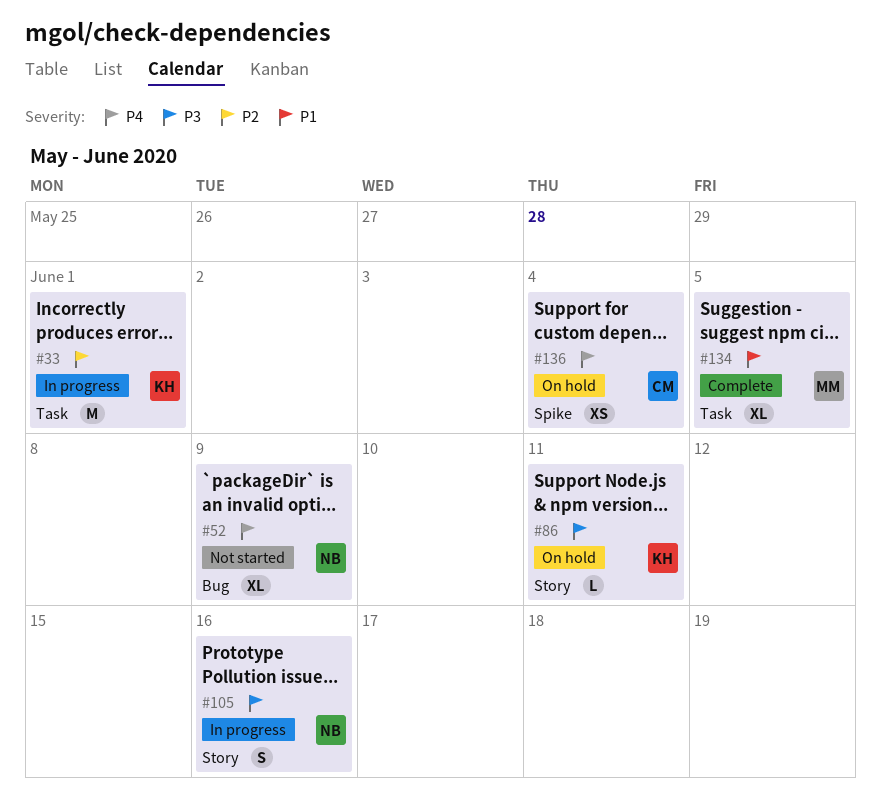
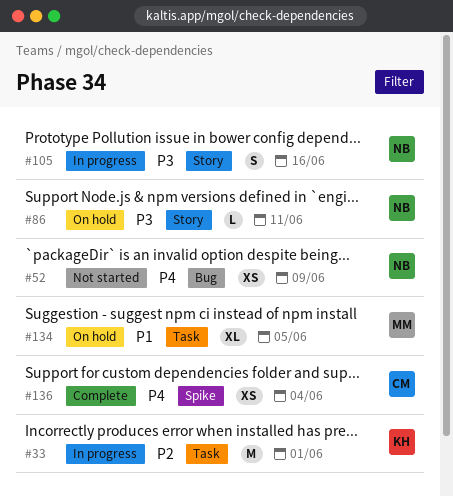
#52, estimate: XL -> XS
#86, owner: KH -> NB
#134, status: Complete -> On hold
#136, status: On hold -> Complete

